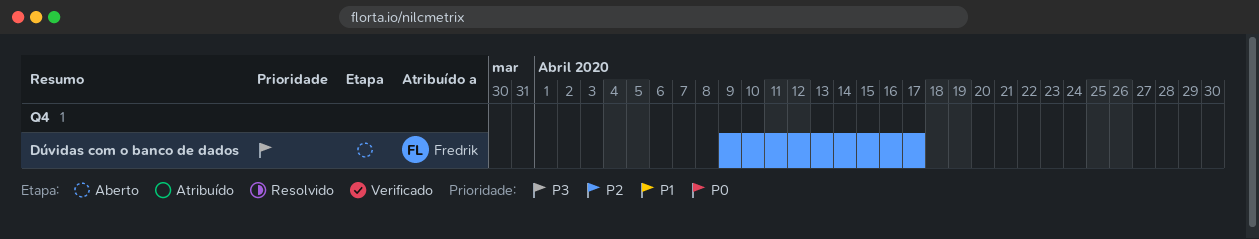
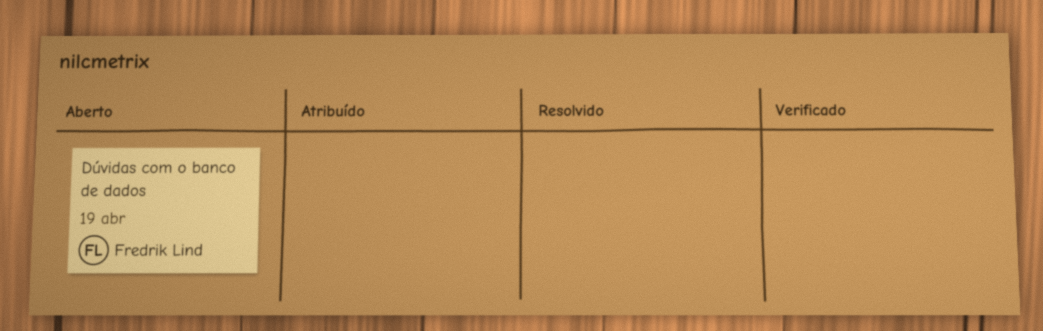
Dúvidas com o banco de dados, due: Apr 17 -> Apr 19

